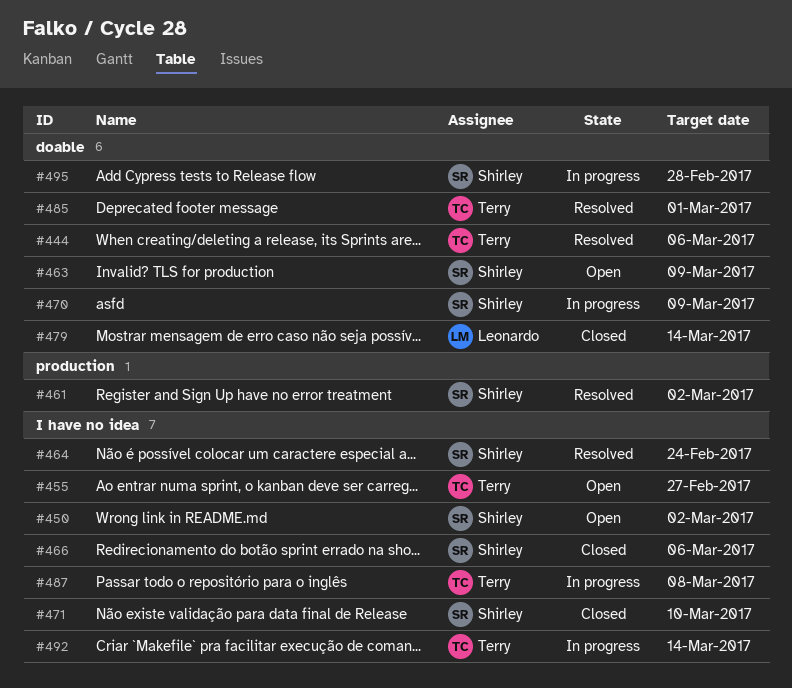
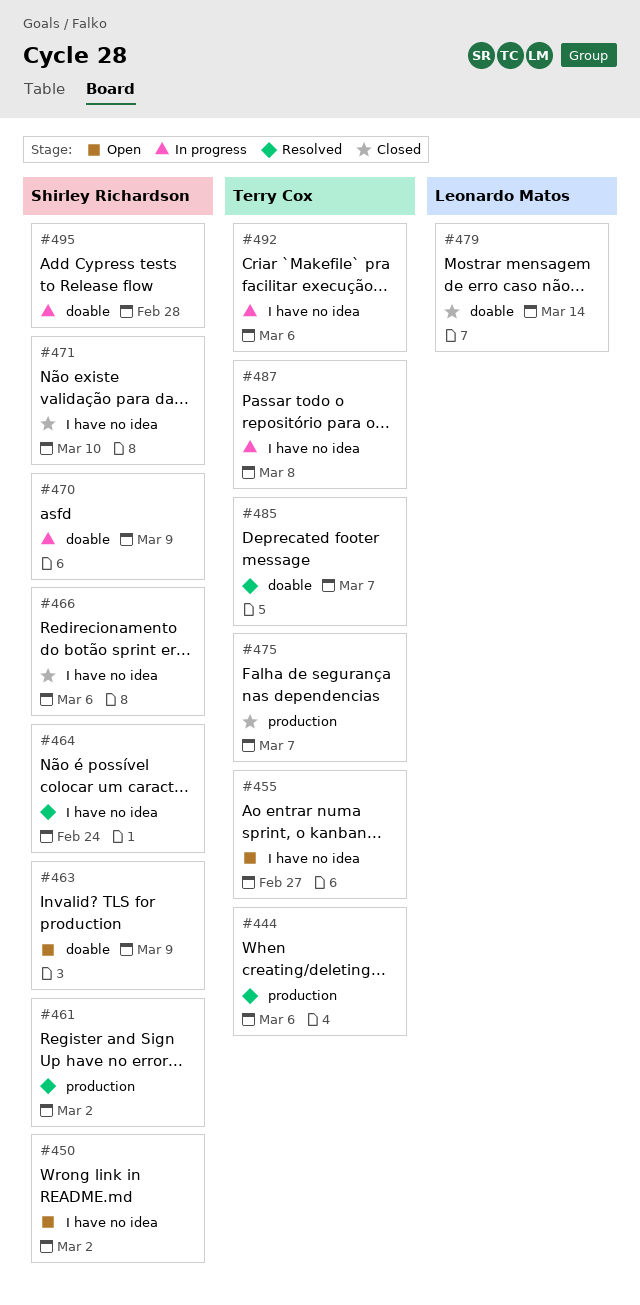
#444, label: doable -> production
#475: none -> present
#485, due: Mar 1 -> Mar 7
#492, due: Mar 14 -> Mar 6

